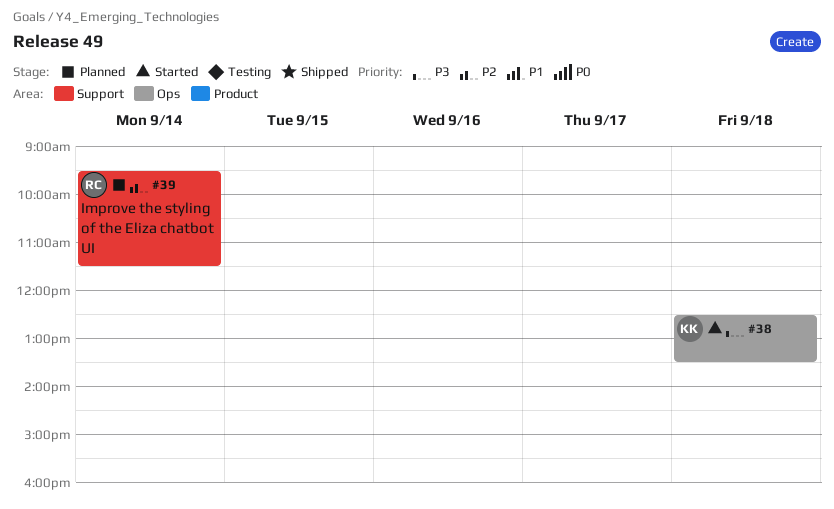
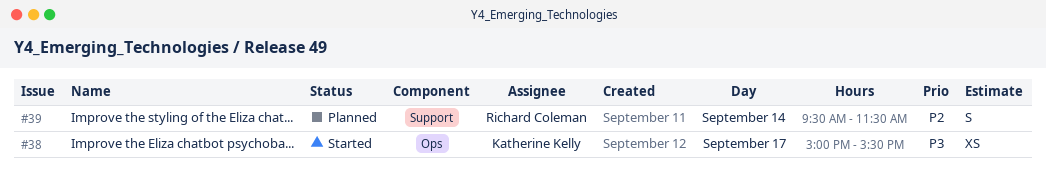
#38, day: Sep 18 -> Sep 17
#38, begins: 12:30 -> 15:00
#38, ends: 13:30 -> 15:30

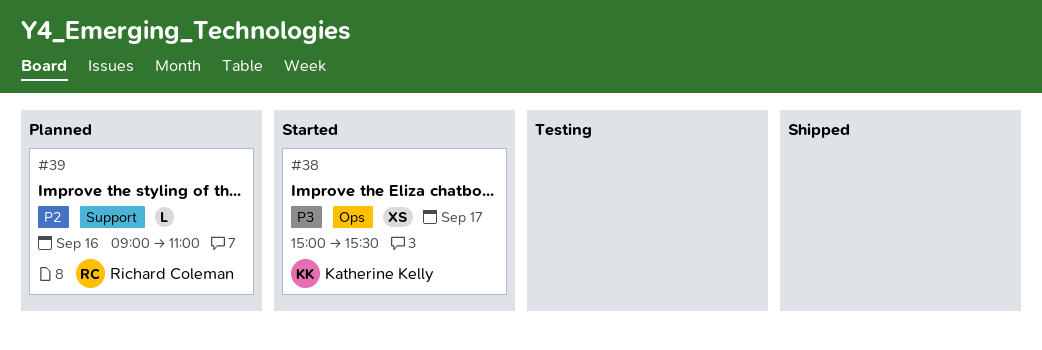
#39, estimate: S -> L
#39, day: Sep 14 -> Sep 16
#39, begins: 09:30 -> 09:00
#39, ends: 11:30 -> 11:00

